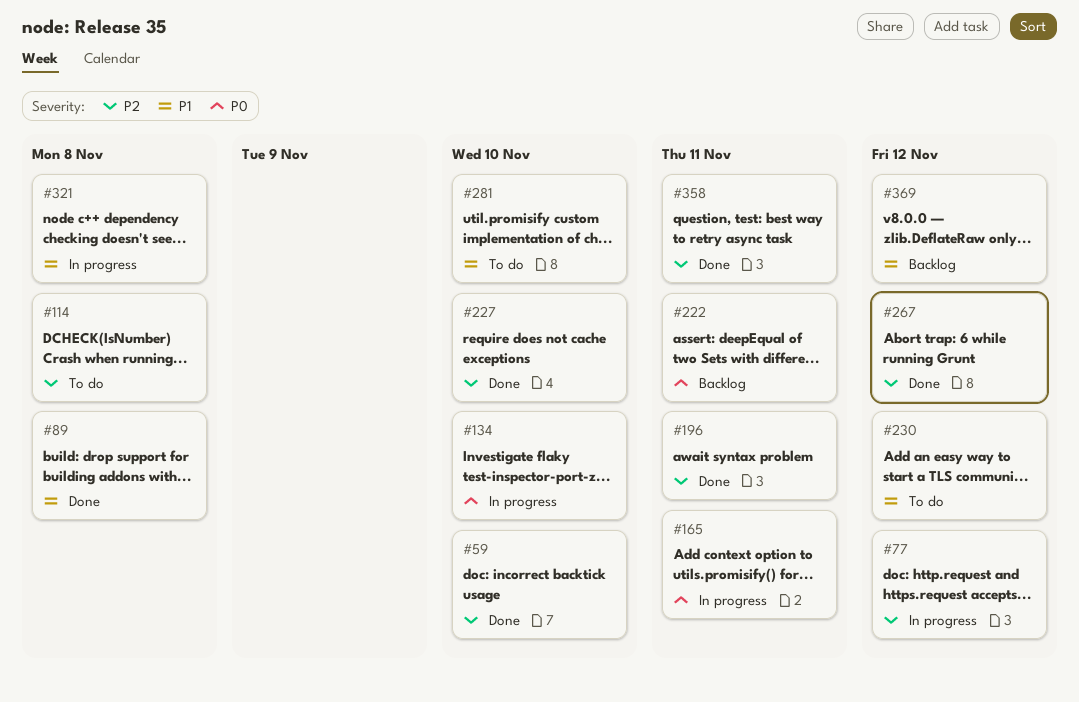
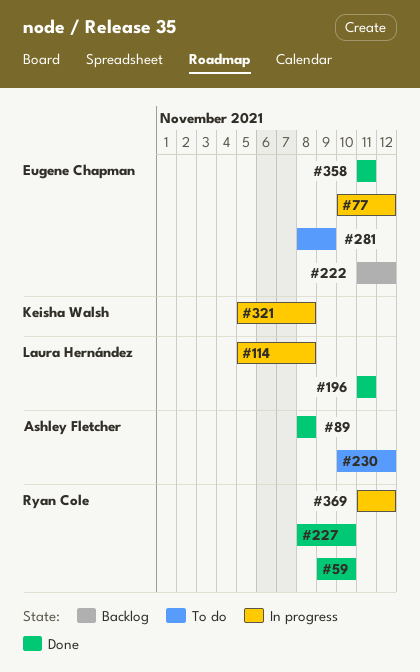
#114, status: To do -> In progress
#134: present -> none
#165: present -> none
#222, due: Nov 11 -> Nov 12
#267: present -> none
#281, due: Nov 10 -> Nov 9
#369, status: Backlog -> In progress

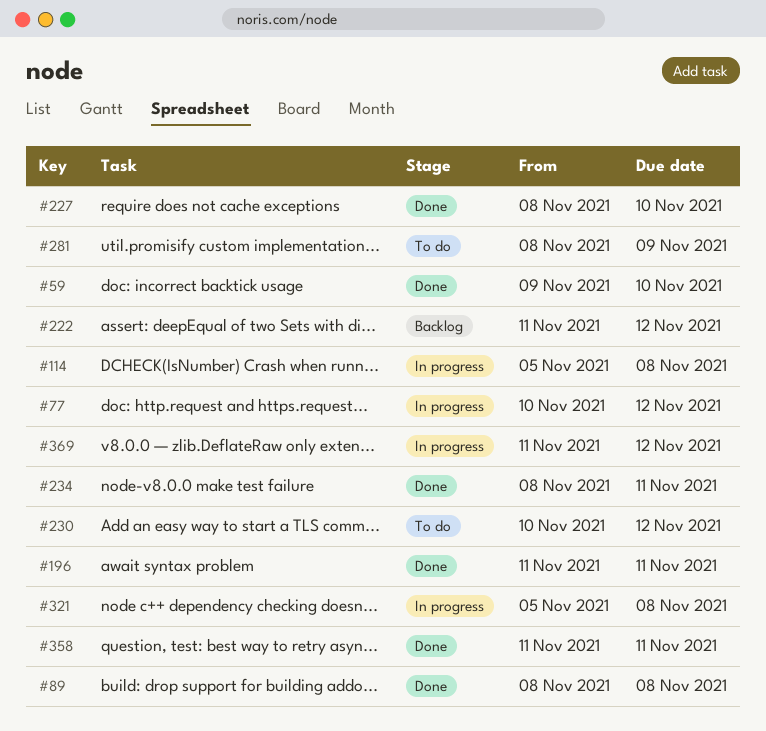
#234: none -> present

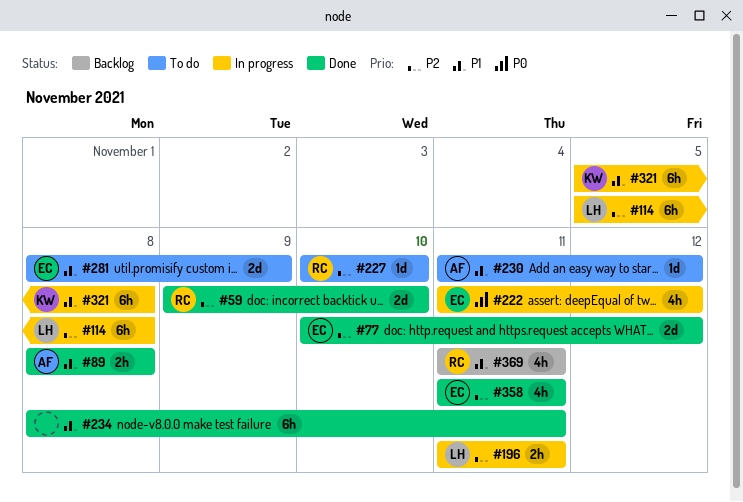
#77, status: In progress -> Done
#196, status: Done -> In progress
#222, status: Backlog -> In progress
#227, status: Done -> To do
#227, start: Nov 8 -> Nov 10
#230, start: Nov 10 -> Nov 11
#369, status: In progress -> Backlog
#369, due: Nov 12 -> Nov 11

